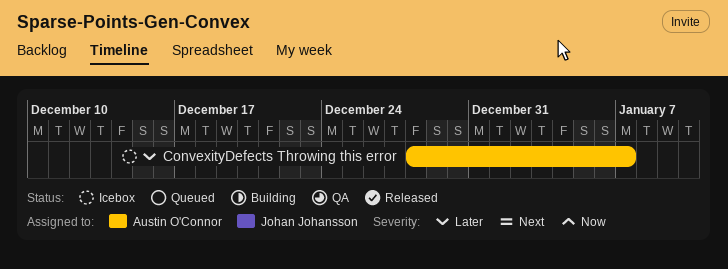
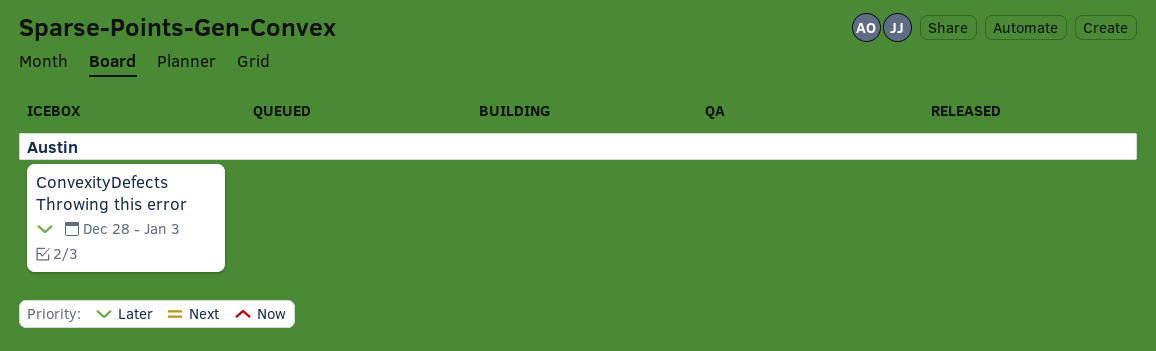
ConvexityDefects Throwing this error, due: Jan 7 -> Jan 3

